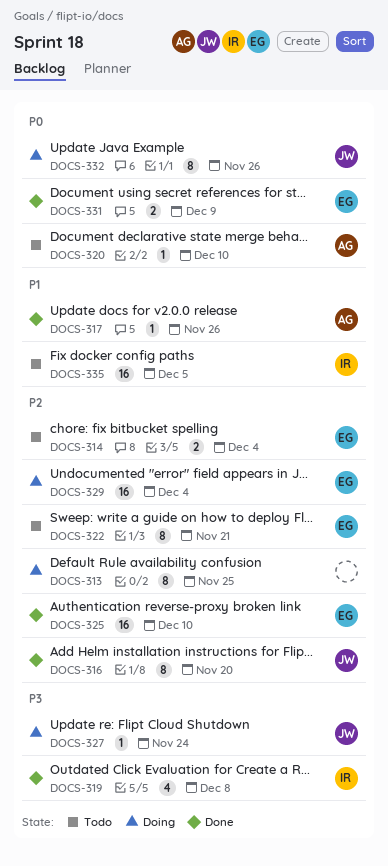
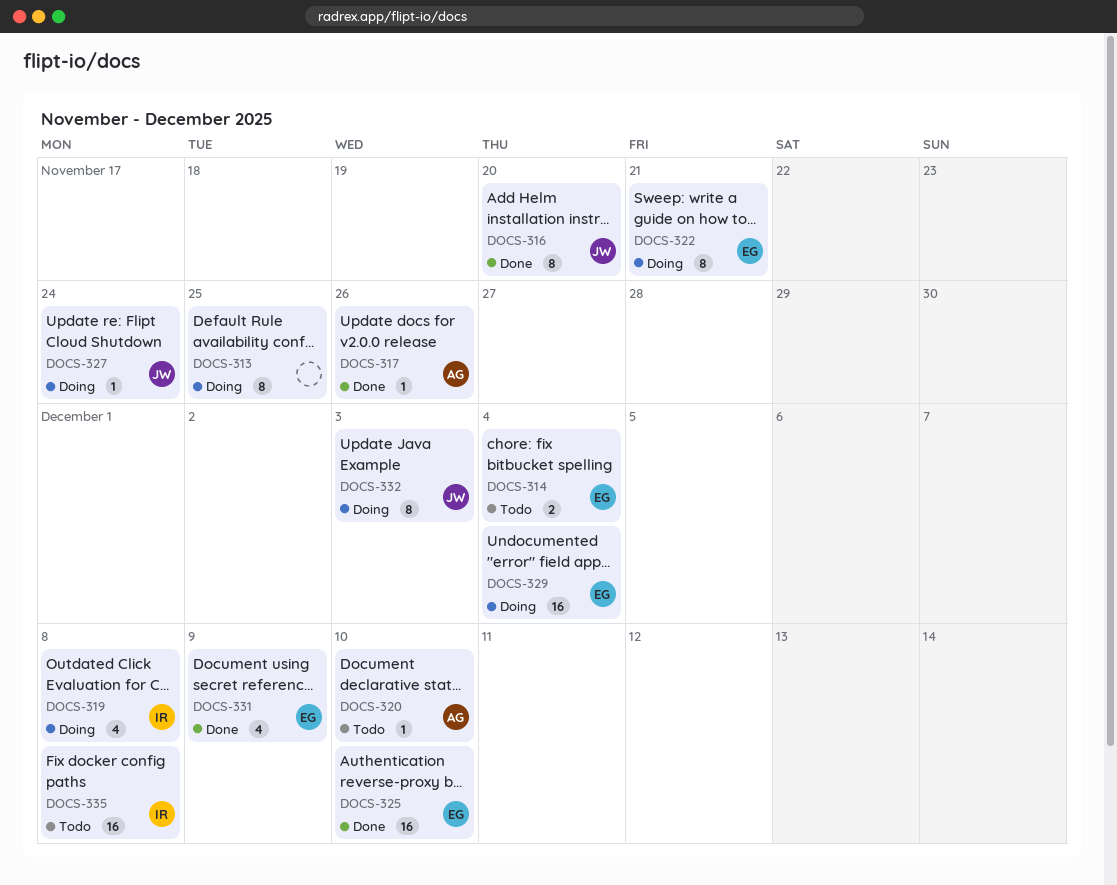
DOCS-319, status: Done -> Doing
DOCS-322, status: Todo -> Doing
DOCS-331, estimate: 2 -> 4
DOCS-332, due: Nov 26 -> Dec 3
DOCS-335, due: Dec 5 -> Dec 8

